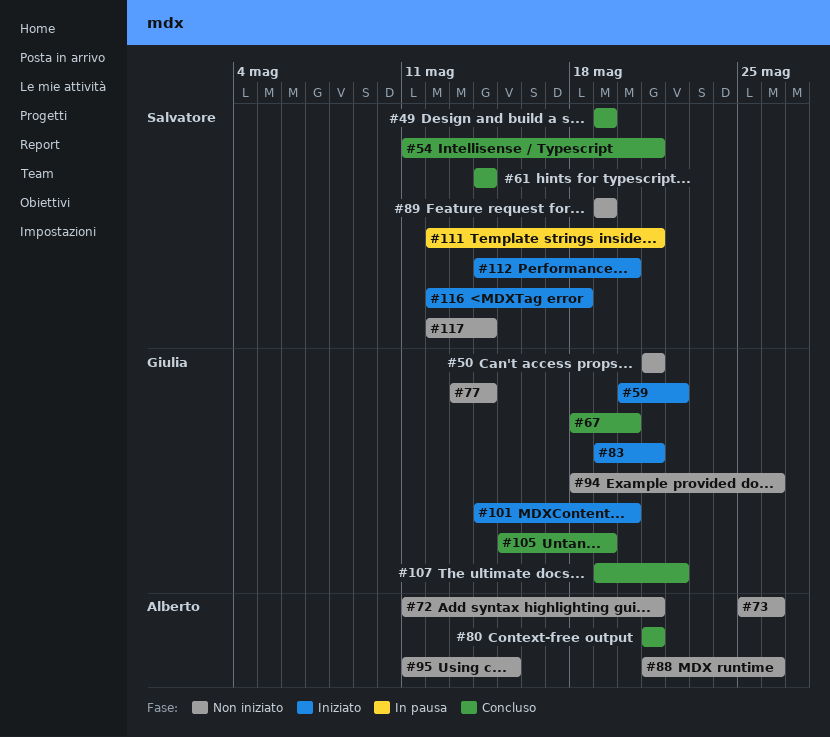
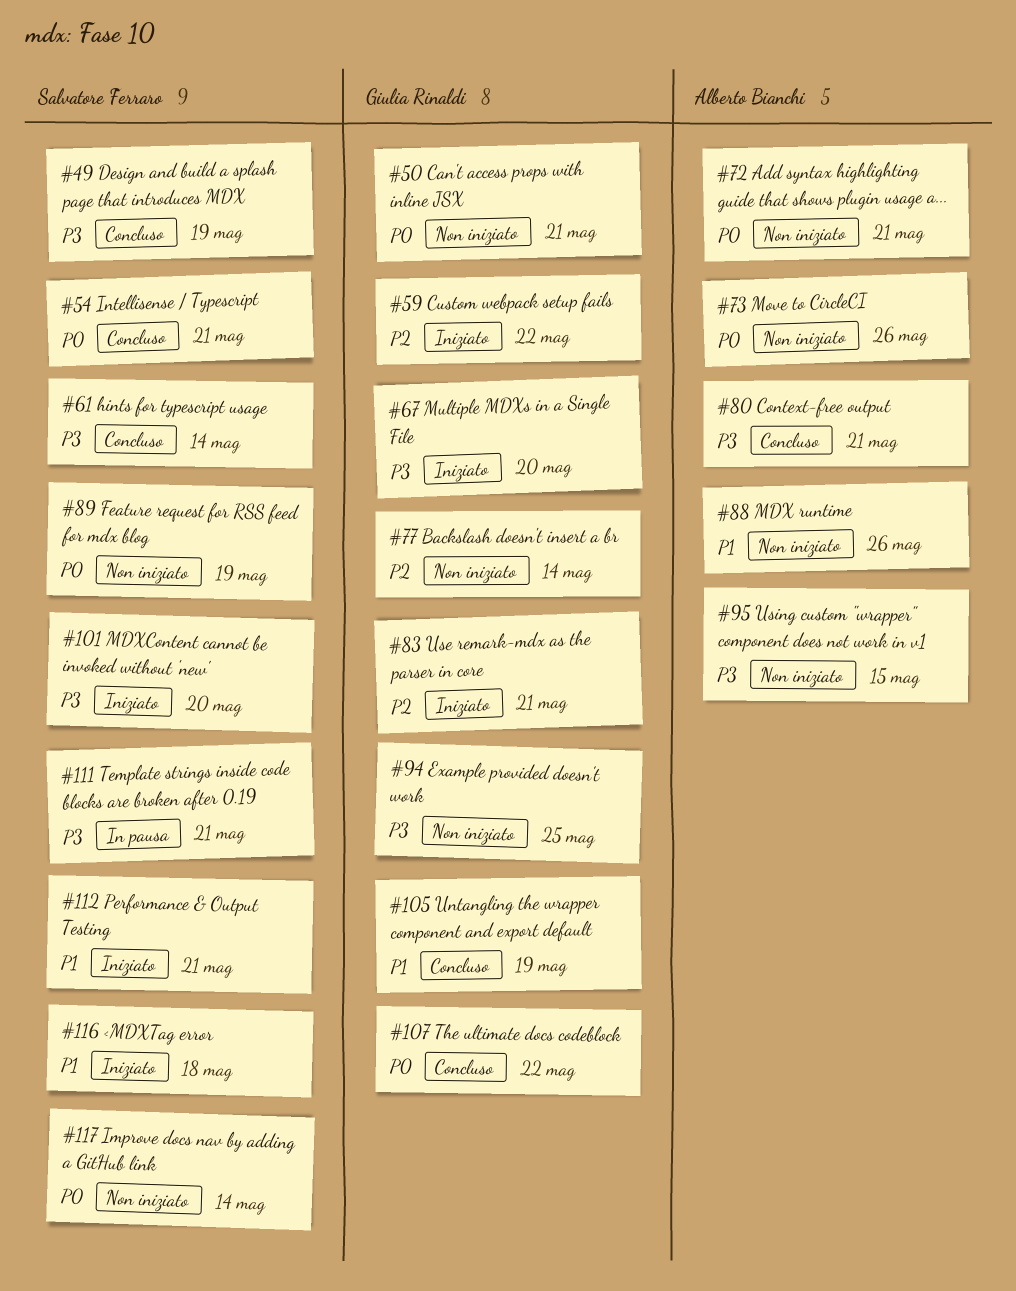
#67, status: Concluso -> Iniziato
#94, due: May 26 -> May 25
#101, owner: Giulia Rinaldi -> Salvatore Ferraro
#112, due: May 20 -> May 21

